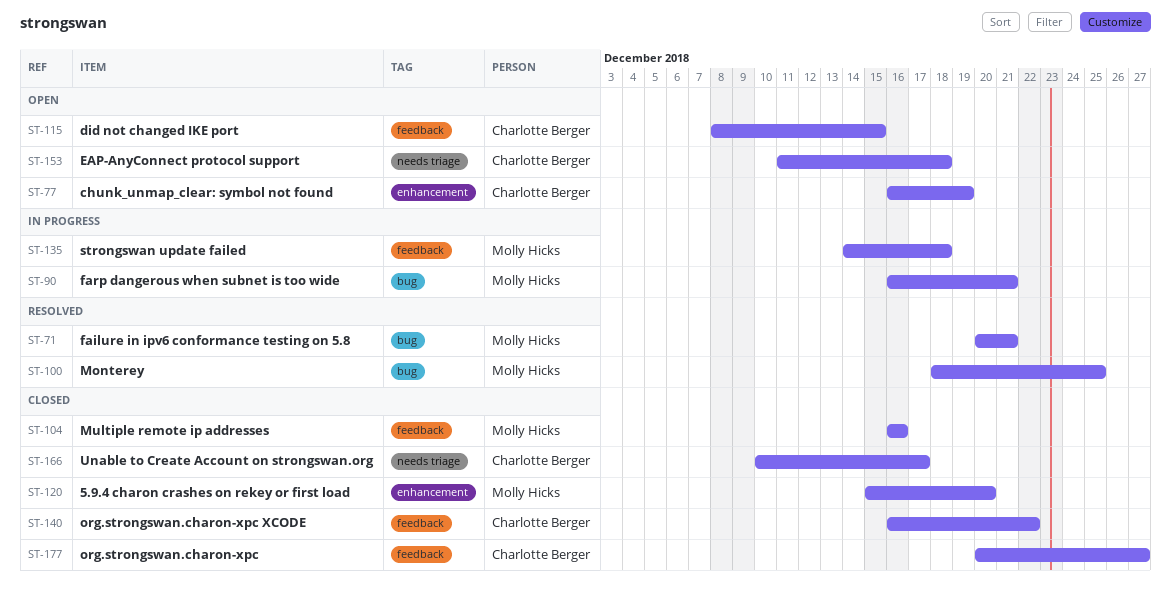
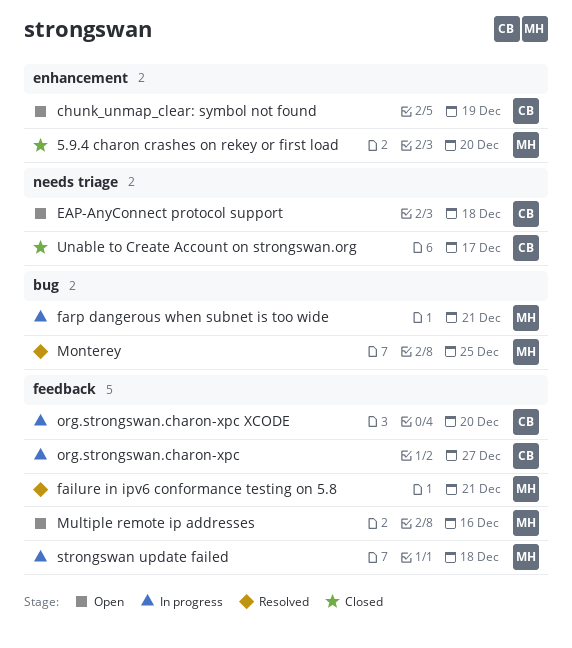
did not changed IKE port: present -> none
failure in ipv6 conformance testing on 5.8, label: bug -> feedback
Multiple remote ip addresses, status: Closed -> Open
org.strongswan.charon-xpc, status: Closed -> In progress
org.strongswan.charon-xpc XCODE, status: Closed -> In progress
org.strongswan.charon-xpc XCODE, due: Dec 22 -> Dec 20

